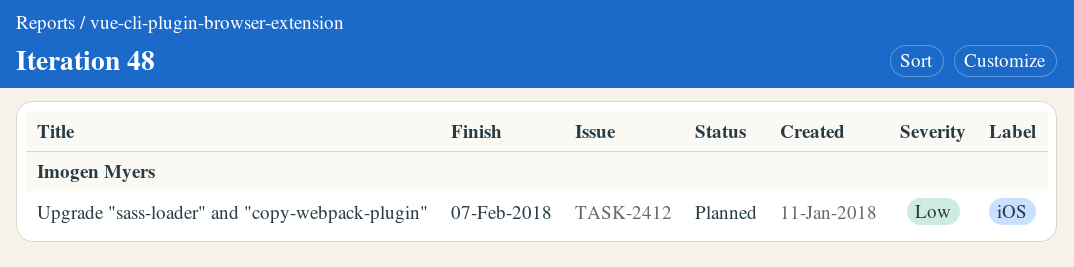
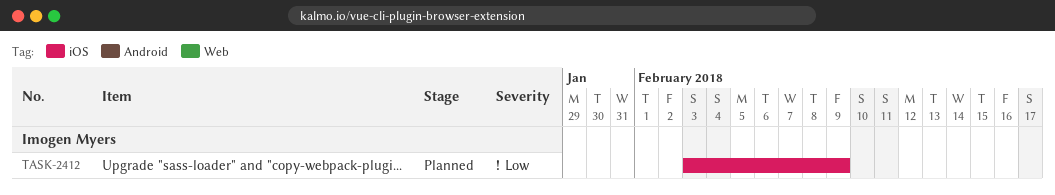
TASK-2412, due: Feb 7 -> Feb 9

